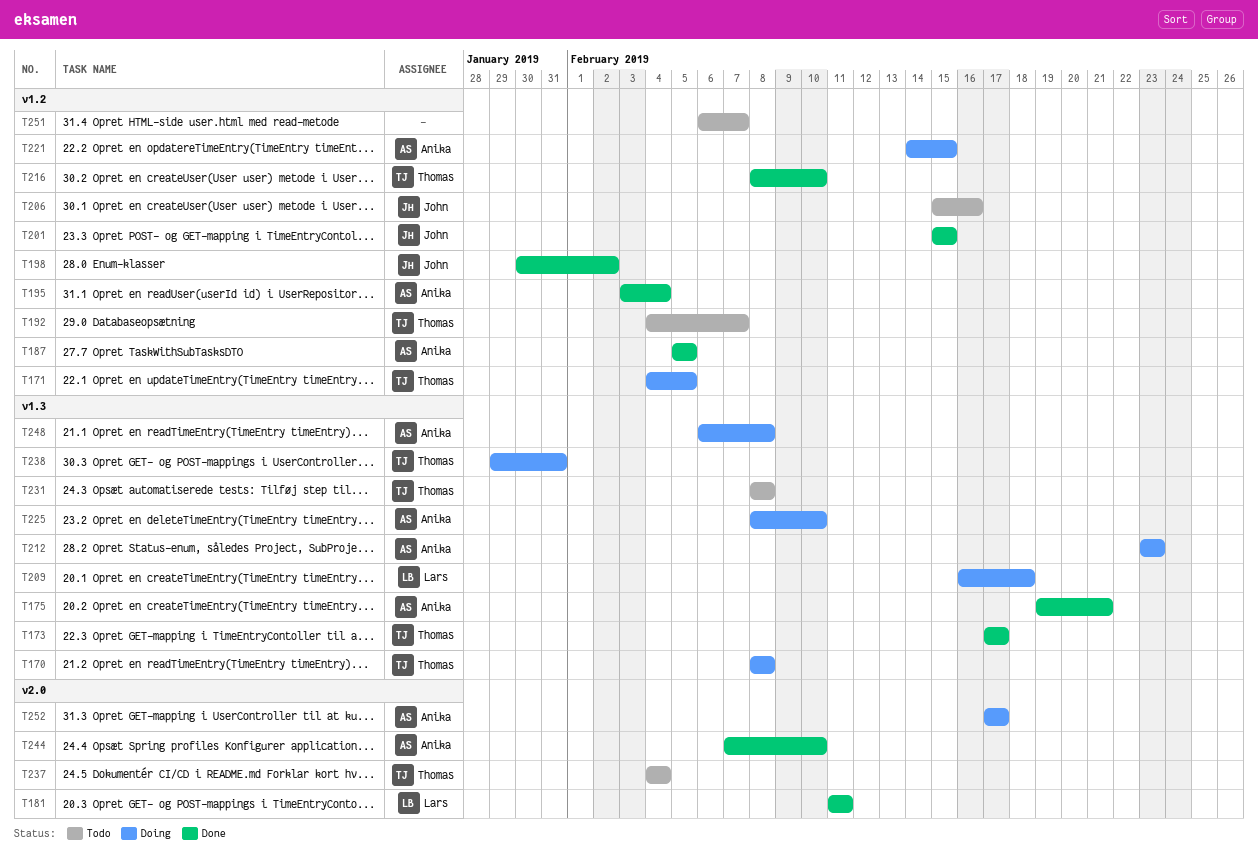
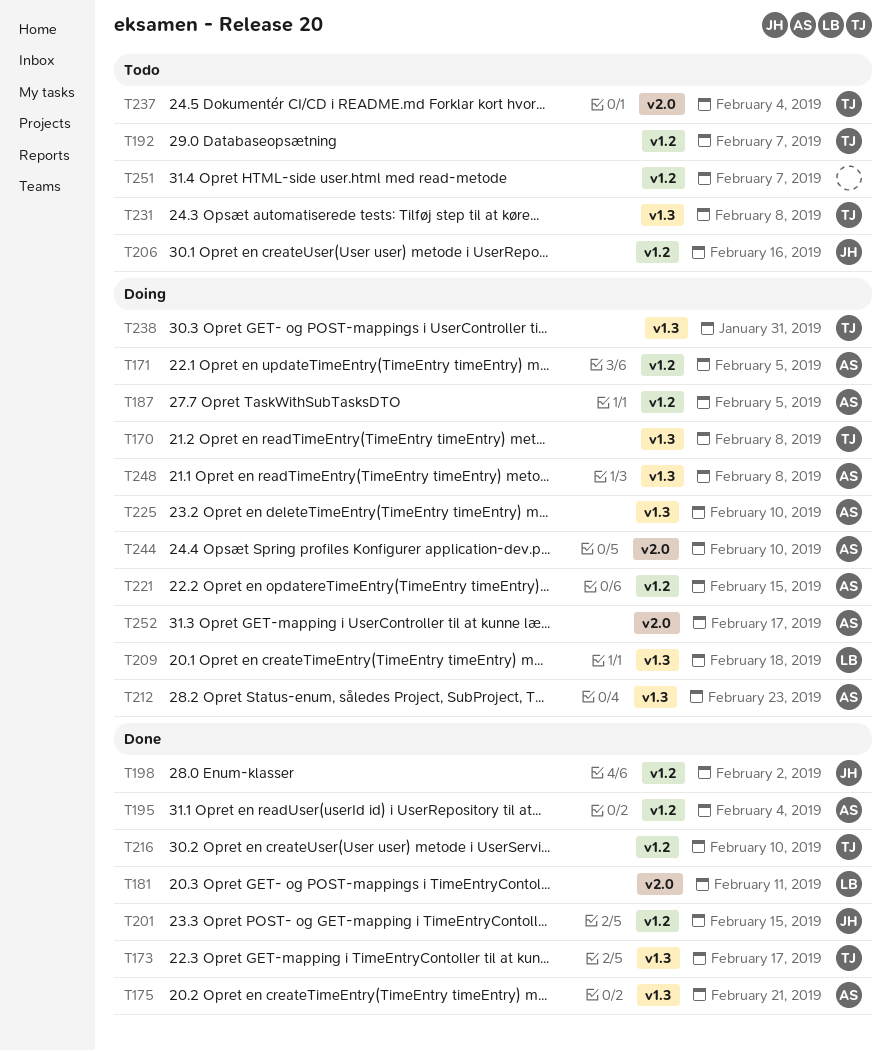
T171, owner: Thomas -> Anika
T187, status: Done -> Doing
T244, status: Done -> Doing

